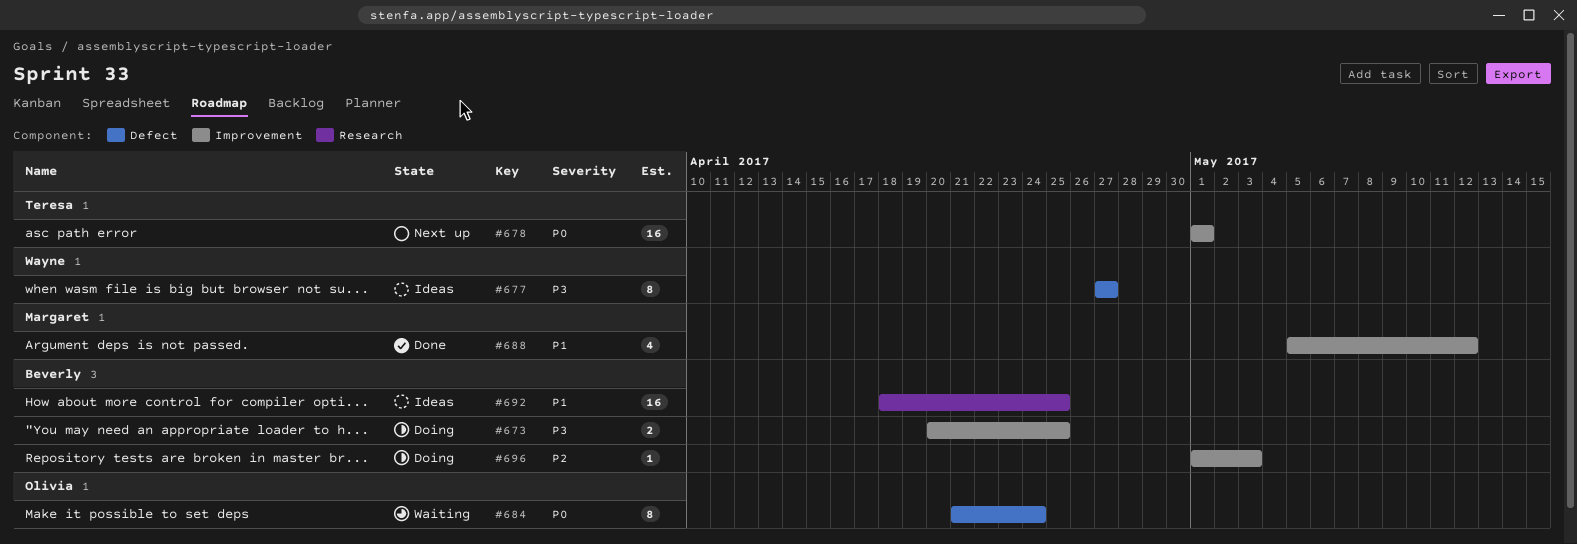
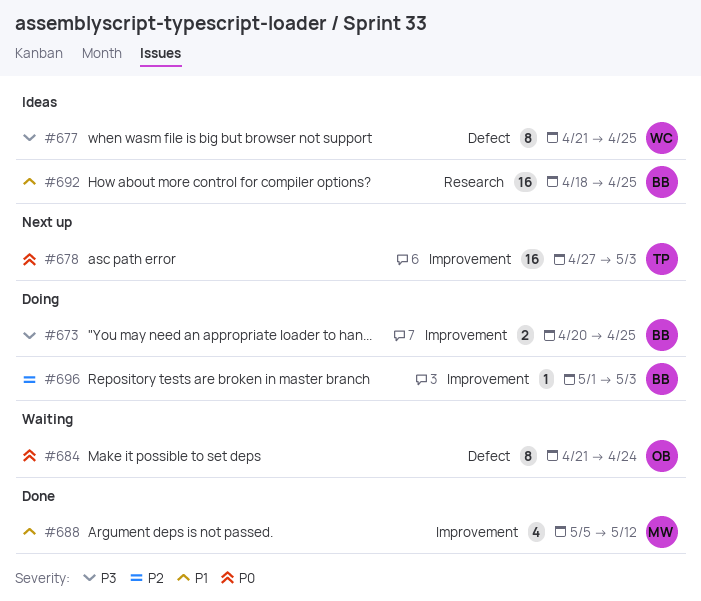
#677, start: Apr 27 -> Apr 21
#677, due: Apr 27 -> Apr 25
#678, start: May 1 -> Apr 27
#678, due: May 1 -> May 3

